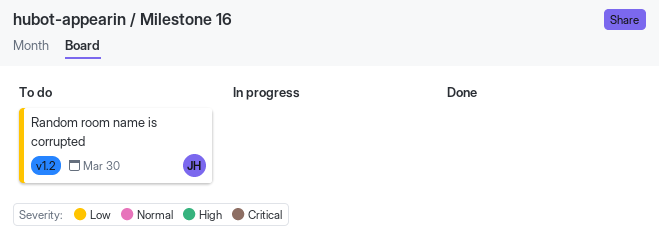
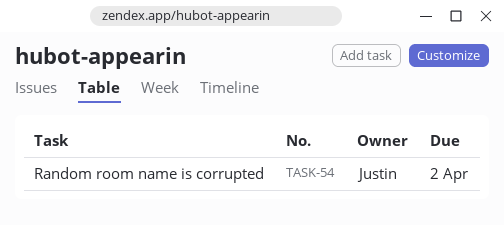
Random room name is corrupted, due: Mar 30 -> Apr 2

